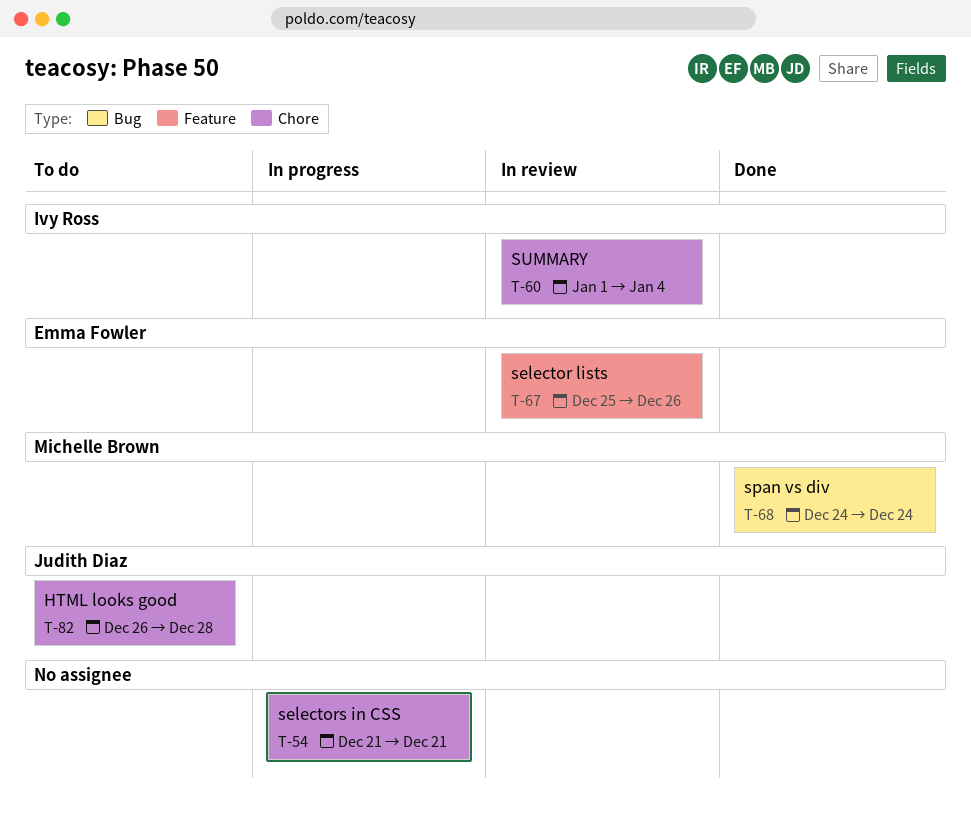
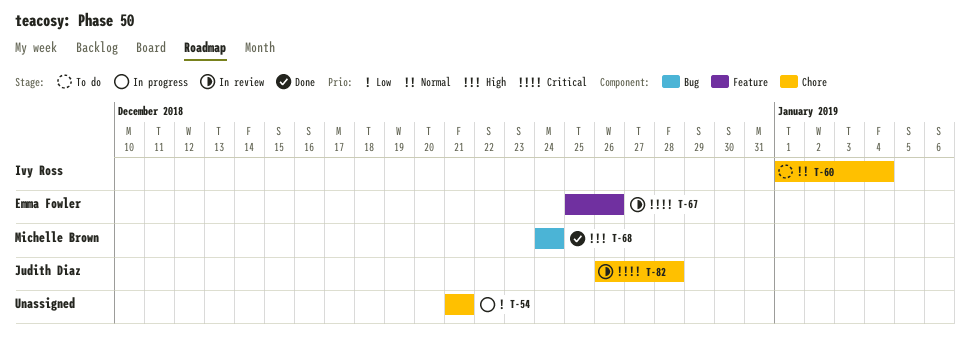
T-60, status: In review -> To do
T-82, status: To do -> In review

